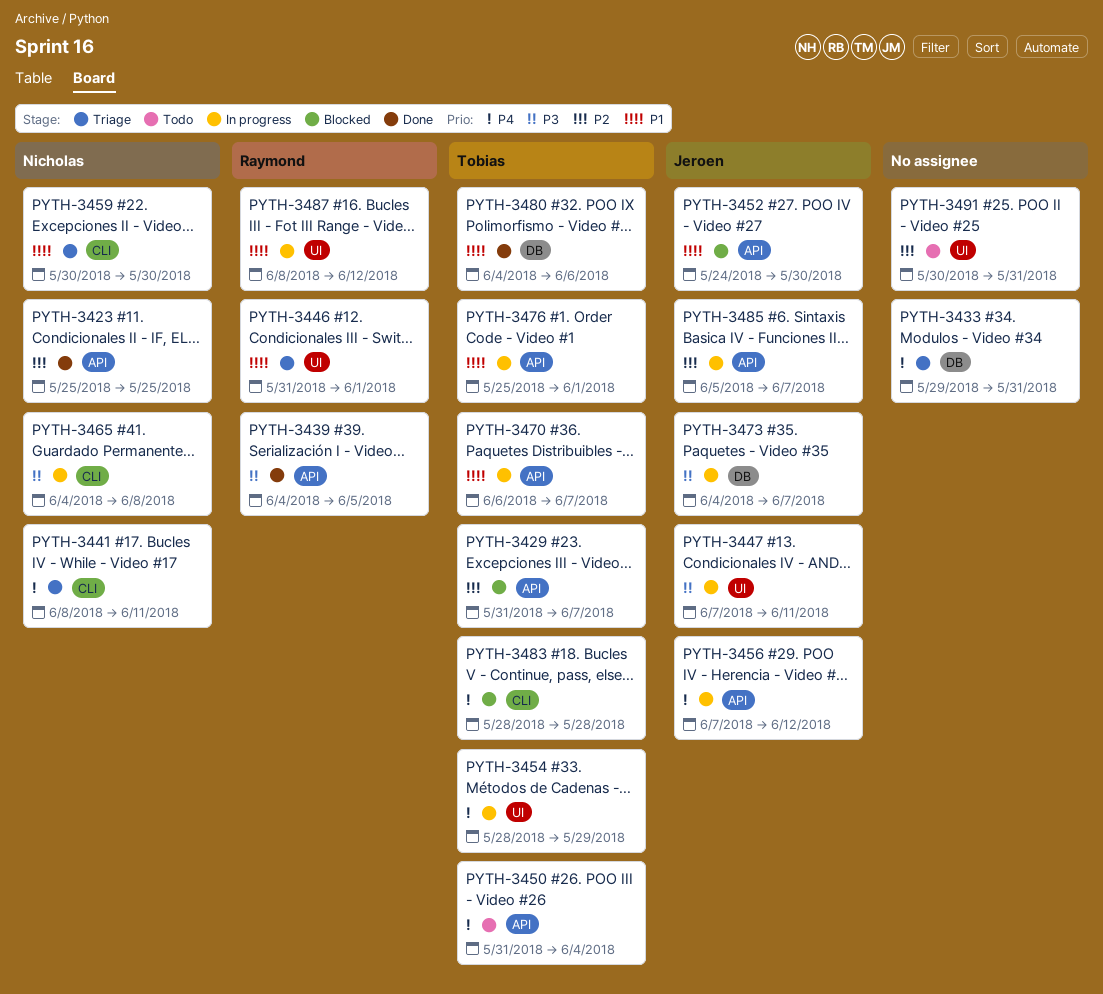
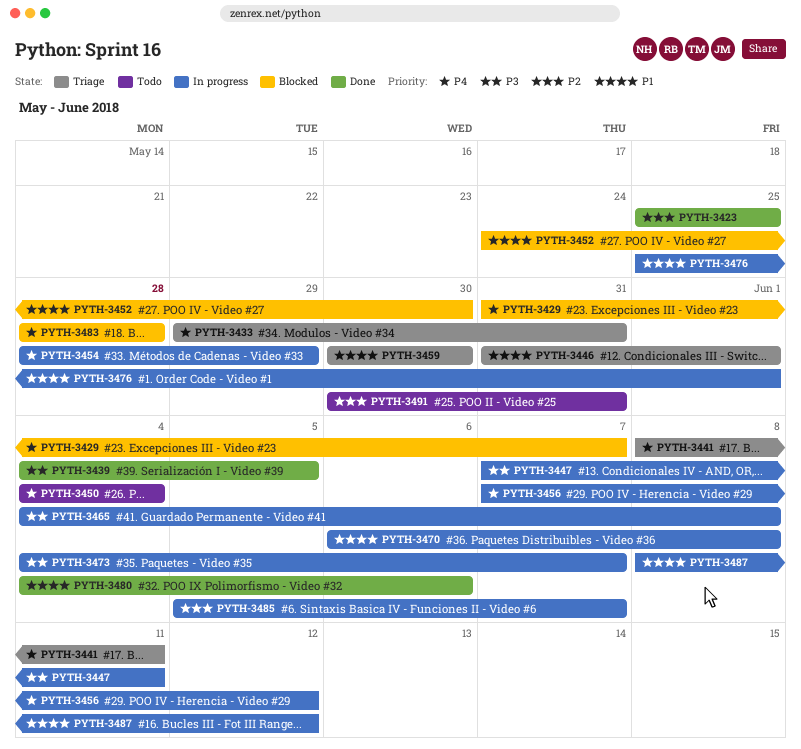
PYTH-3429, priority: P2 -> P4
PYTH-3450, start: May 31 -> Jun 4
PYTH-3470, due: Jun 7 -> Jun 8

